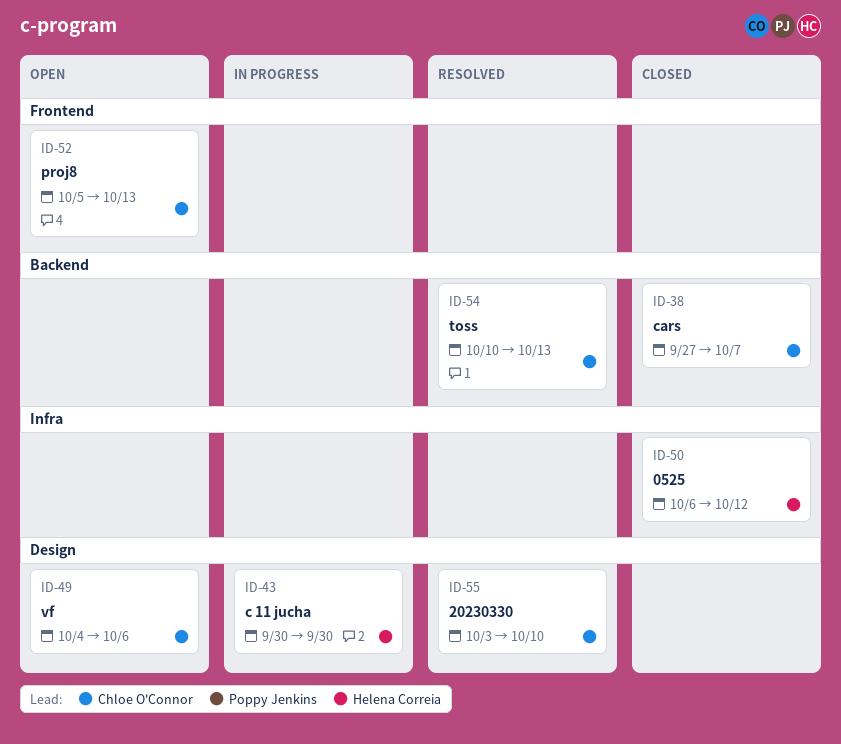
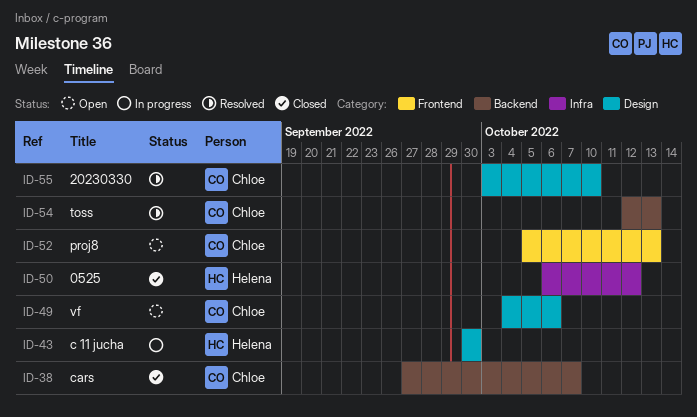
ID-54, start: Oct 10 -> Oct 12

